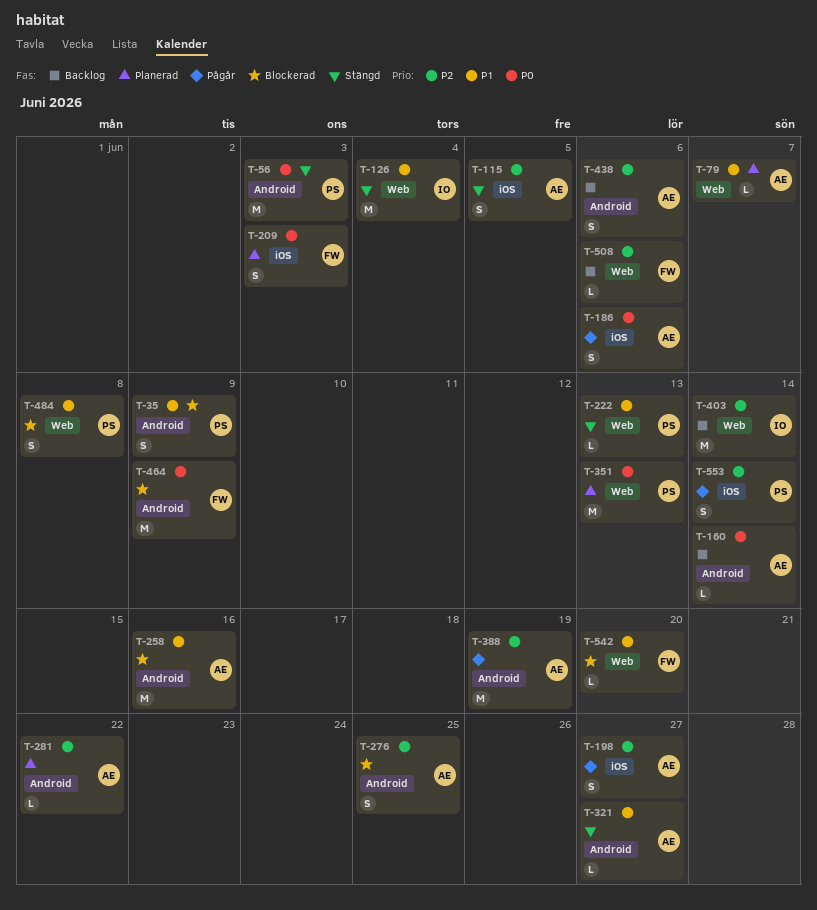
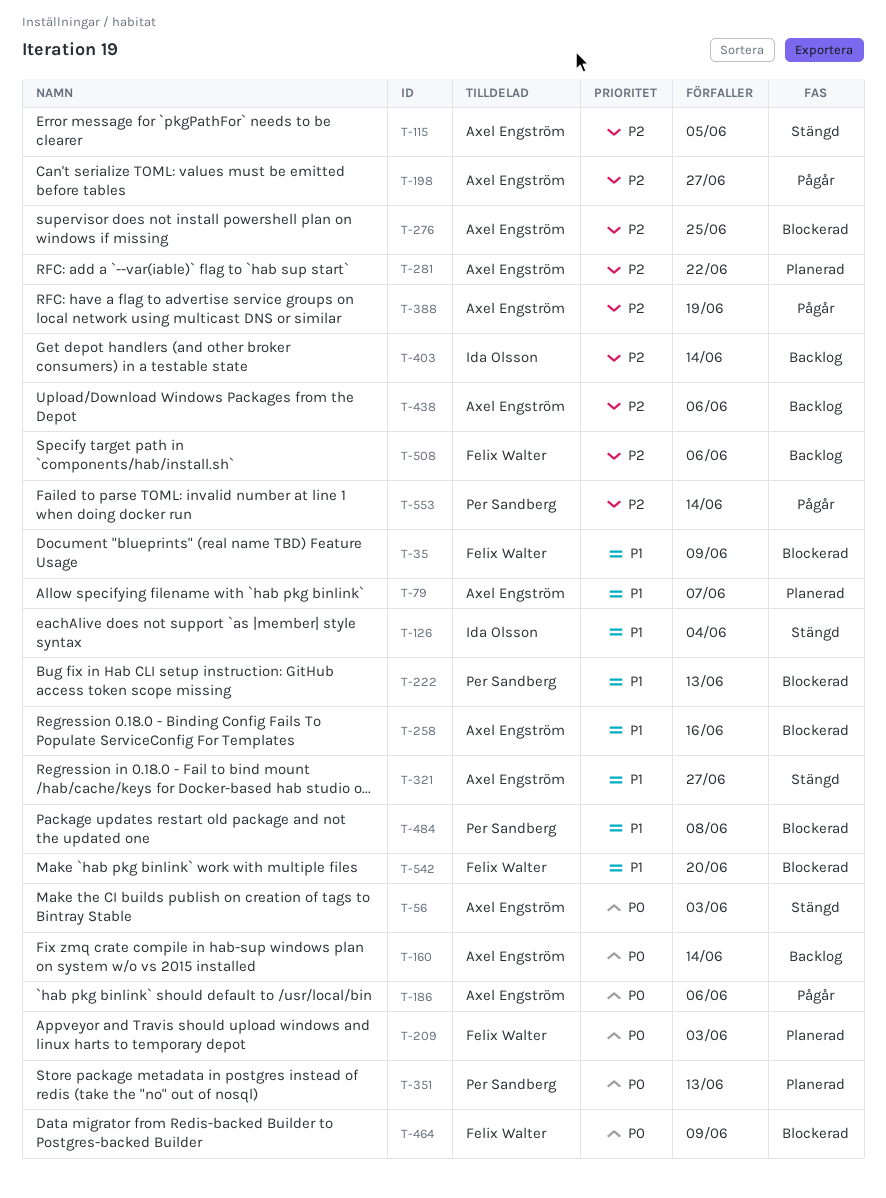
T-35, owner: Per Sandberg -> Felix Walter
T-56, owner: Per Sandberg -> Axel Engström
T-222, status: Stängd -> Blockerad

